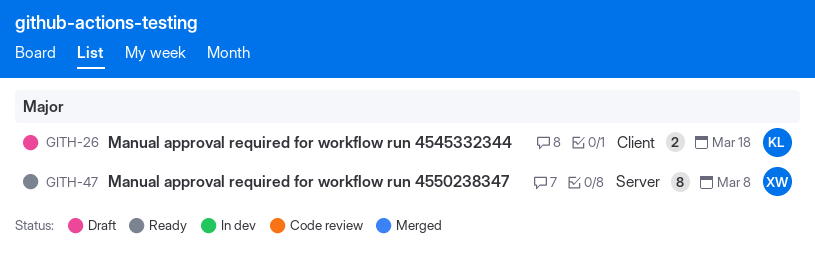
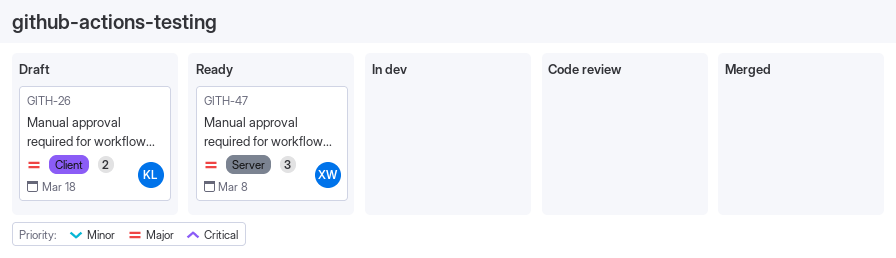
GITH-47, estimate: 8 -> 3

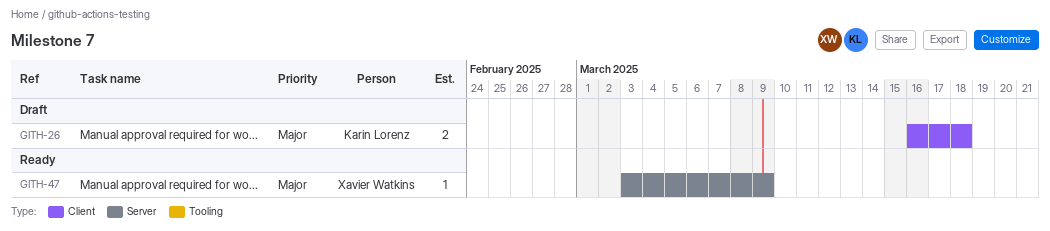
GITH-47, estimate: 3 -> 1
GITH-47, due: Mar 8 -> Mar 9

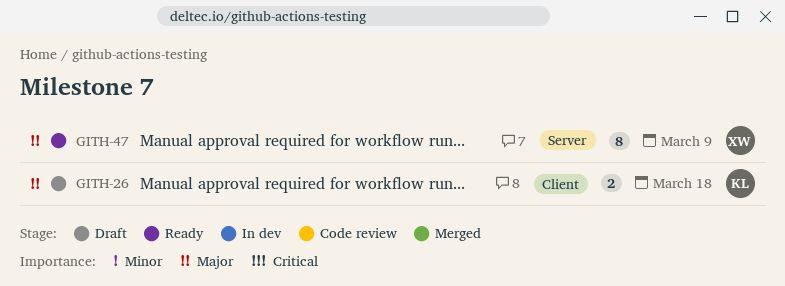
GITH-47, estimate: 1 -> 8

